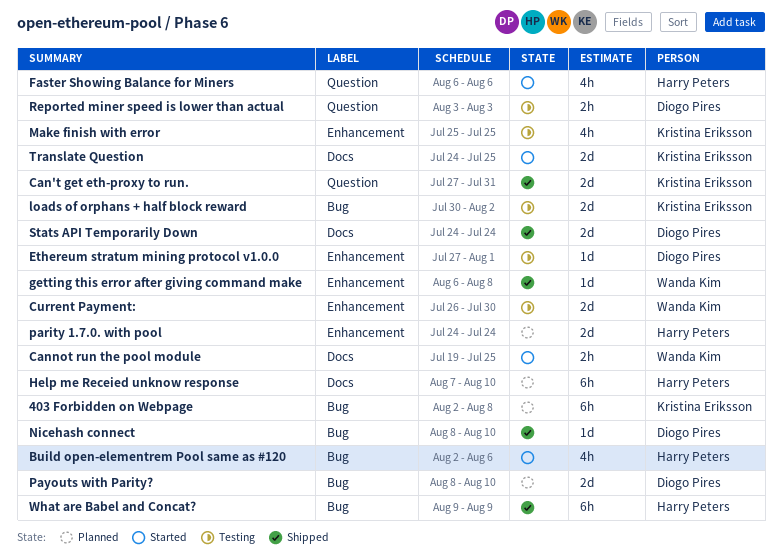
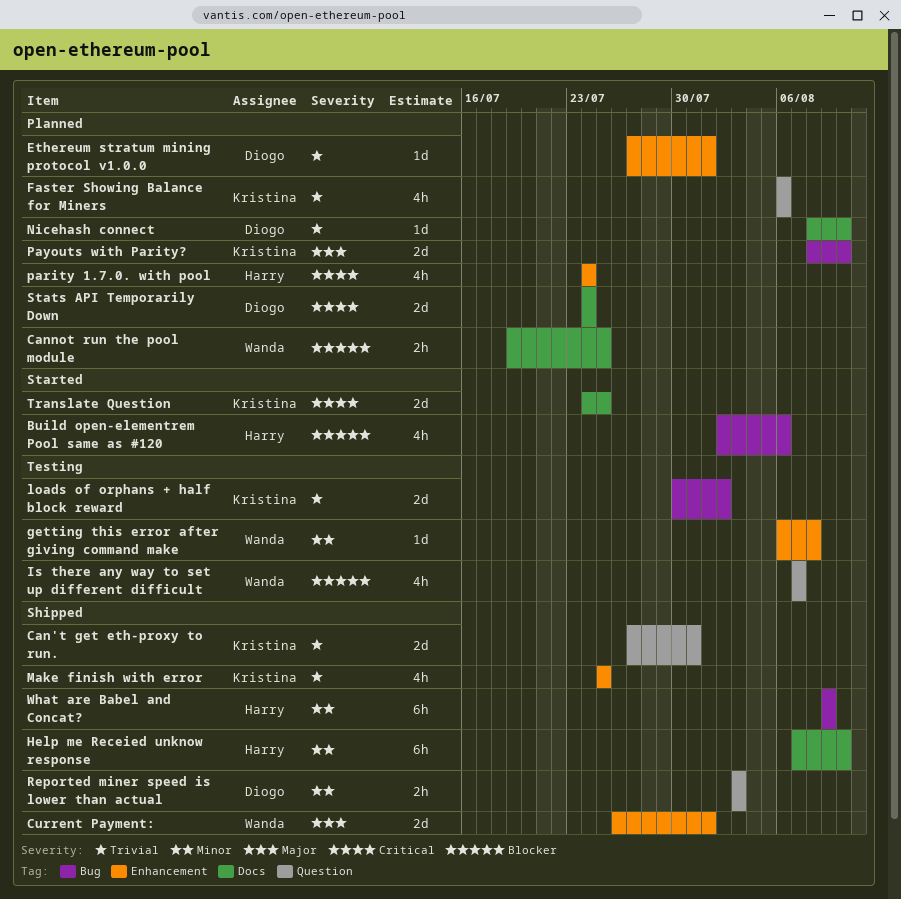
403 Forbidden on Webpage: present -> none
Cannot run the pool module, status: Started -> Planned
Current Payment:, status: Testing -> Shipped
Current Payment:, due: Jul 30 -> Aug 1
Ethereum stratum mining protocol v1.0.0, status: Testing -> Planned
Faster Showing Balance for Miners, status: Started -> Planned
Faster Showing Balance for Miners, owner: Harry Peters -> Kristina Eriksson
getting this error after giving command make, status: Shipped -> Testing
Help me Receied unknow response, status: Planned -> Shipped
Is there any way to set up different difficult: none -> present
Make finish with error, status: Testing -> Shipped
Nicehash connect, status: Shipped -> Planned
Nicehash connect, label: Bug -> Docs
parity 1.7.0. with pool, estimate: 2d -> 4h
Payouts with Parity?, owner: Diogo Pires -> Kristina Eriksson
Reported miner speed is lower than actual, status: Testing -> Shipped
Stats API Temporarily Down, status: Shipped -> Planned

